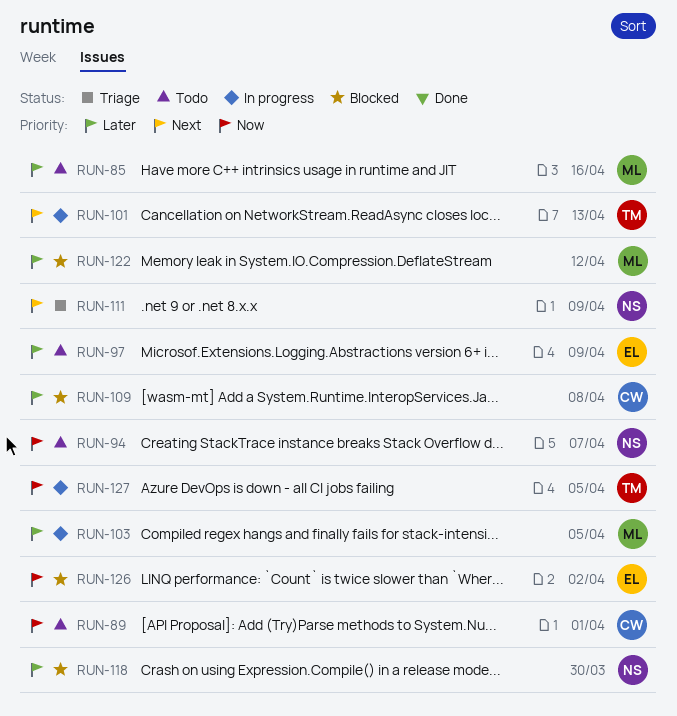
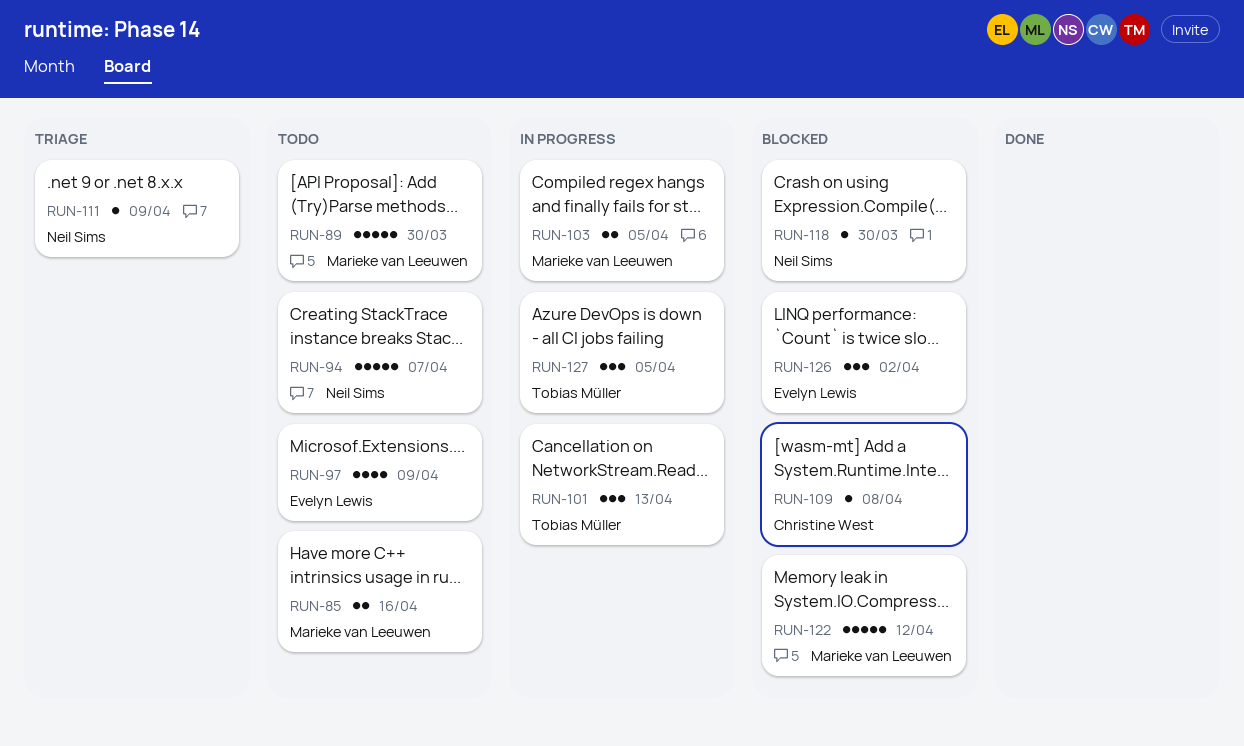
RUN-89, owner: Christine West -> Marieke van Leeuwen
RUN-89, due: Apr 1 -> Mar 30

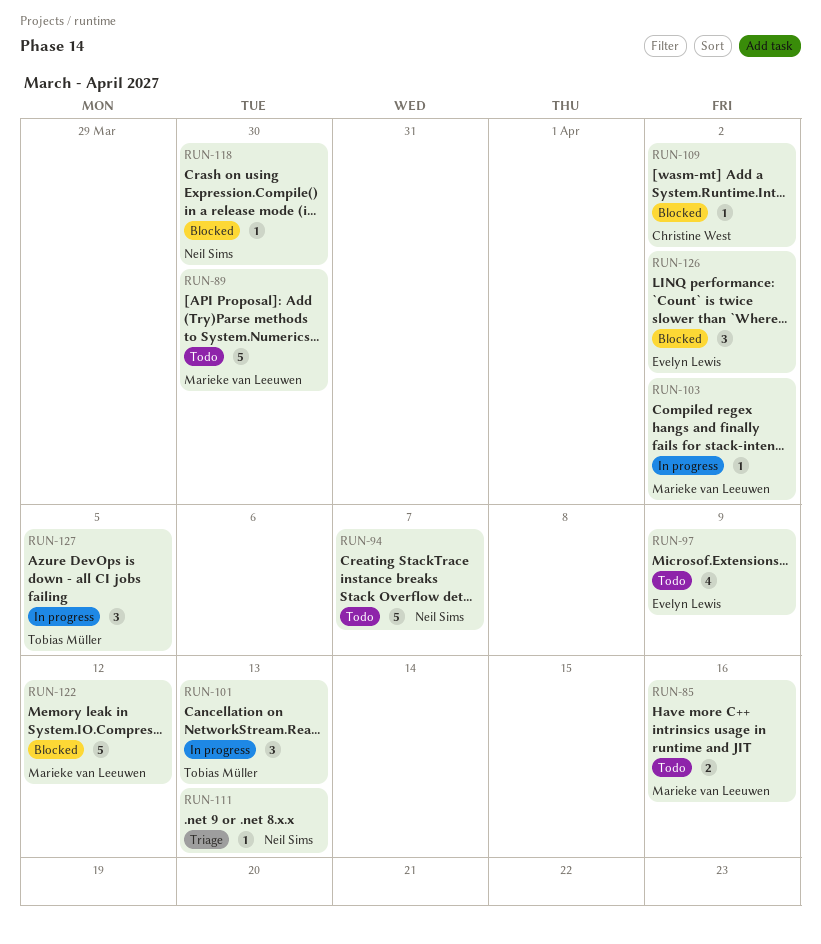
RUN-103, estimate: 2 -> 1
RUN-103, due: Apr 5 -> Apr 2
RUN-109, due: Apr 8 -> Apr 2
RUN-111, due: Apr 9 -> Apr 13

